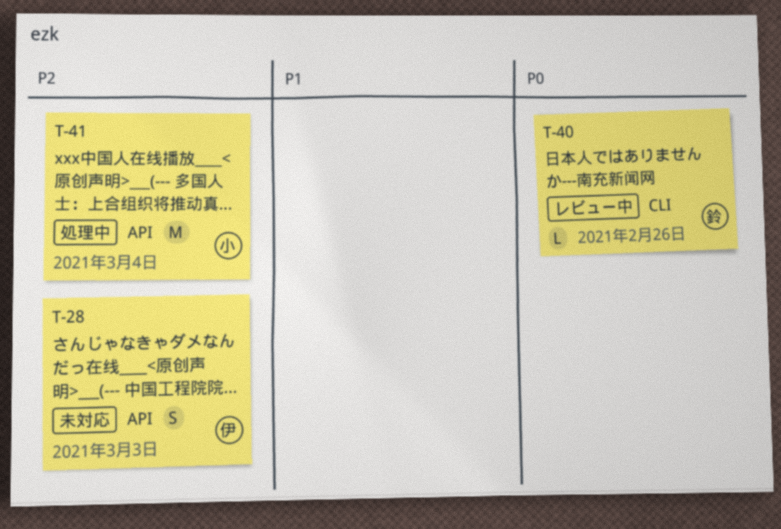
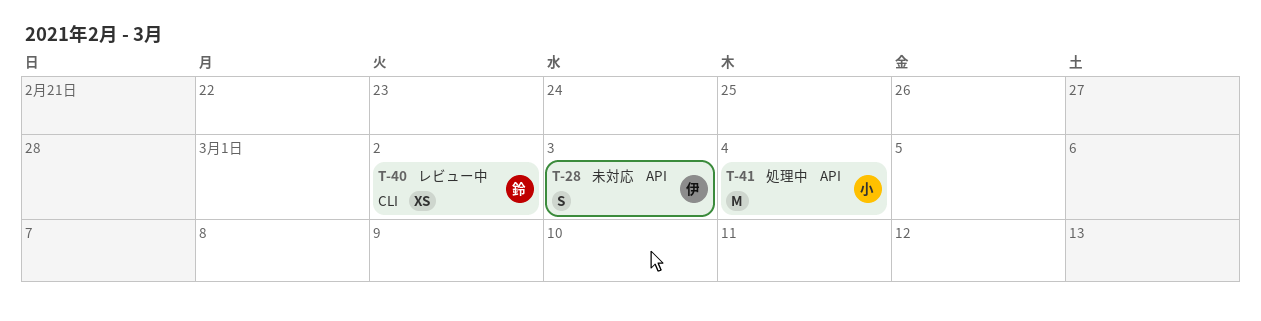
T-40, estimate: L -> XS
T-40, due: Feb 26 -> Mar 2

